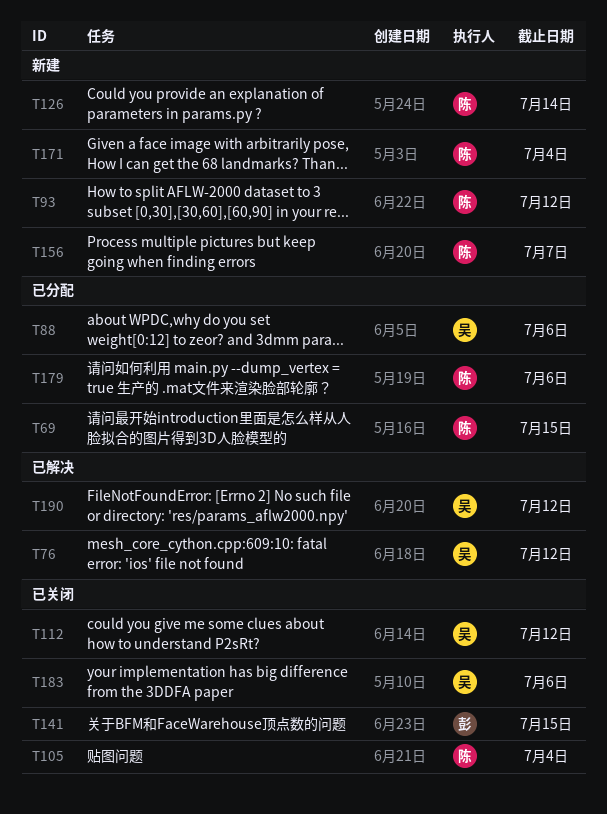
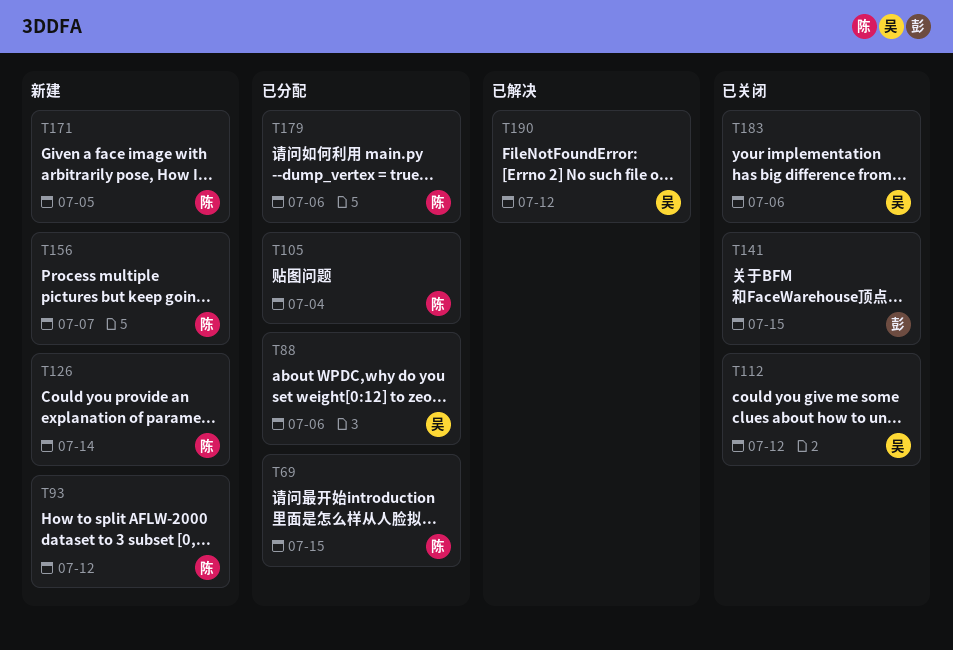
T76: present -> none
T105, status: 已关闭 -> 已分配
T171, due: Jul 4 -> Jul 5

